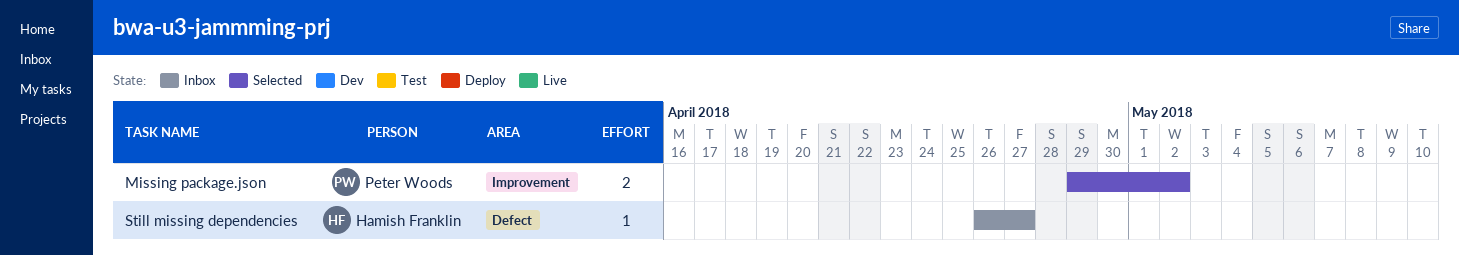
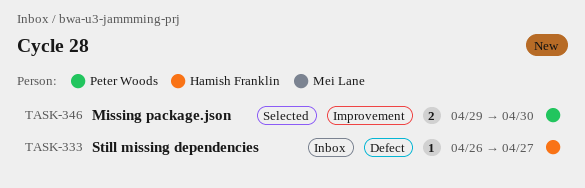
Missing package.json, due: May 2 -> Apr 30

